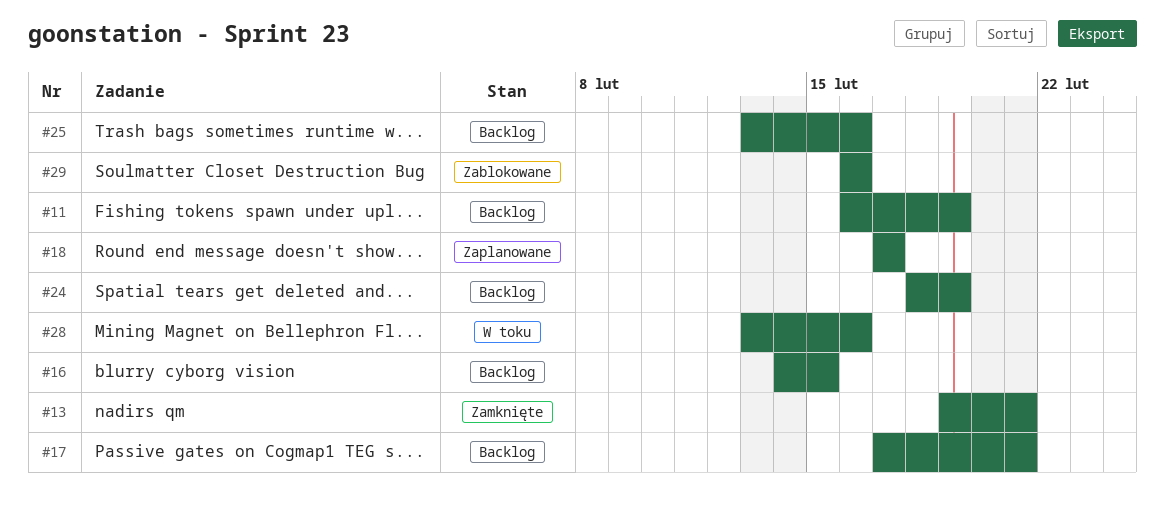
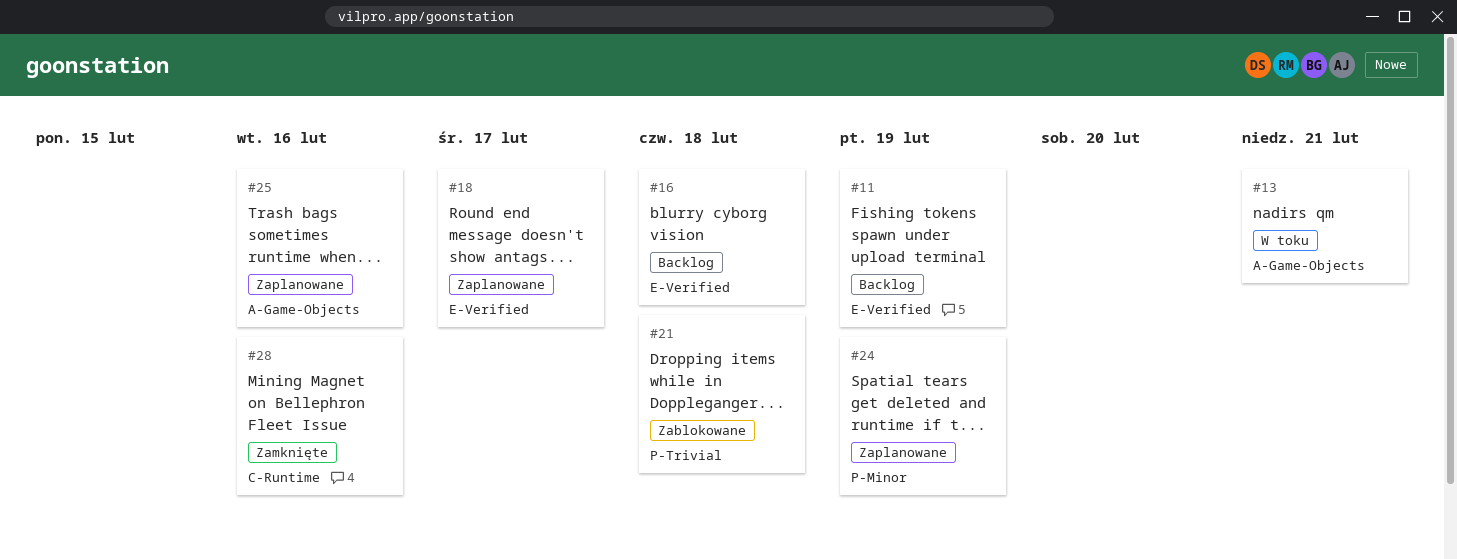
#13, status: Zamknięte -> W toku
#16, due: Feb 15 -> Feb 18
#17: present -> none
#21: none -> present
#24, status: Backlog -> Zaplanowane
#25, status: Backlog -> Zaplanowane
#28, status: W toku -> Zamknięte
#29: present -> none

